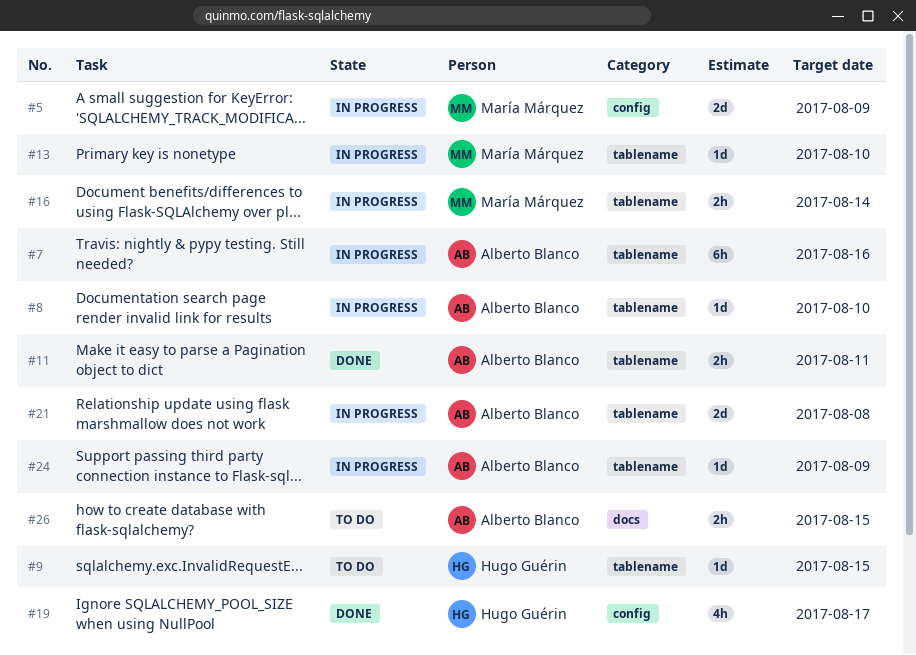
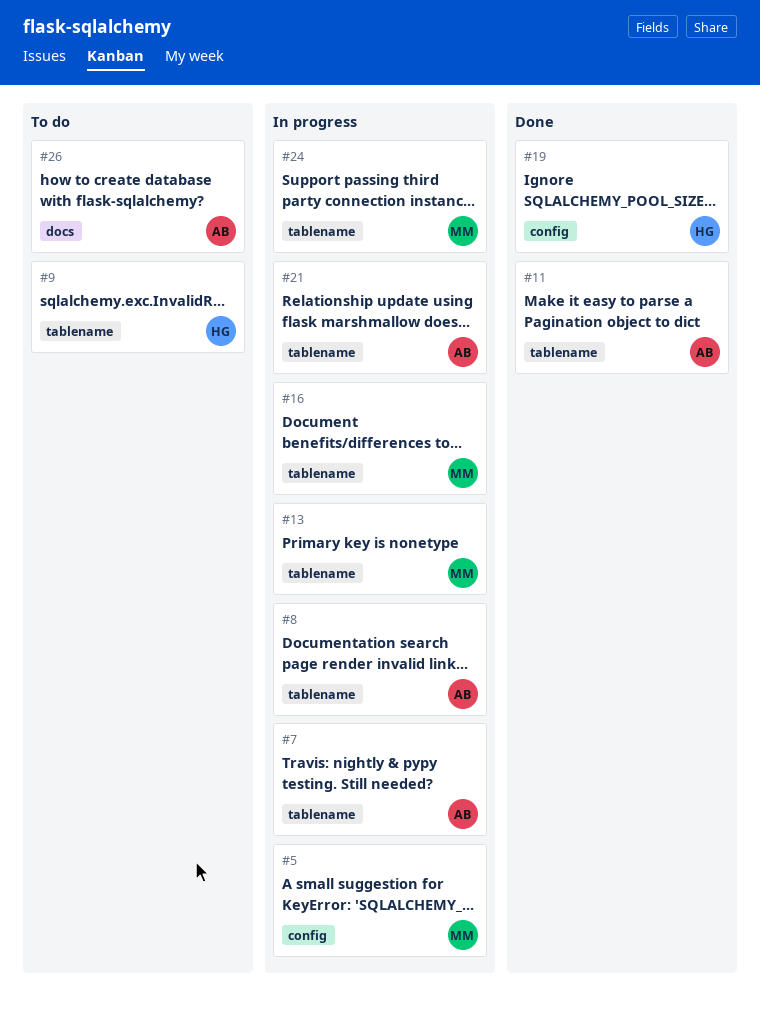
#24, owner: Alberto Blanco -> María Márquez

